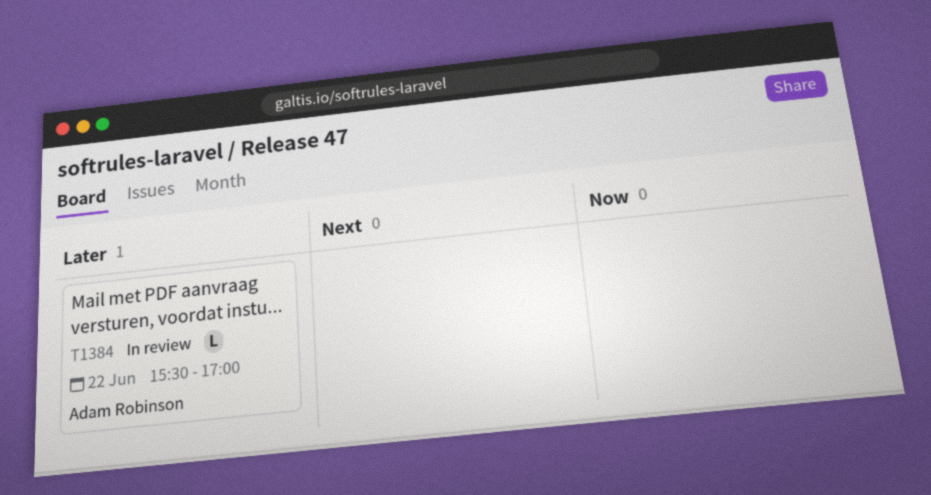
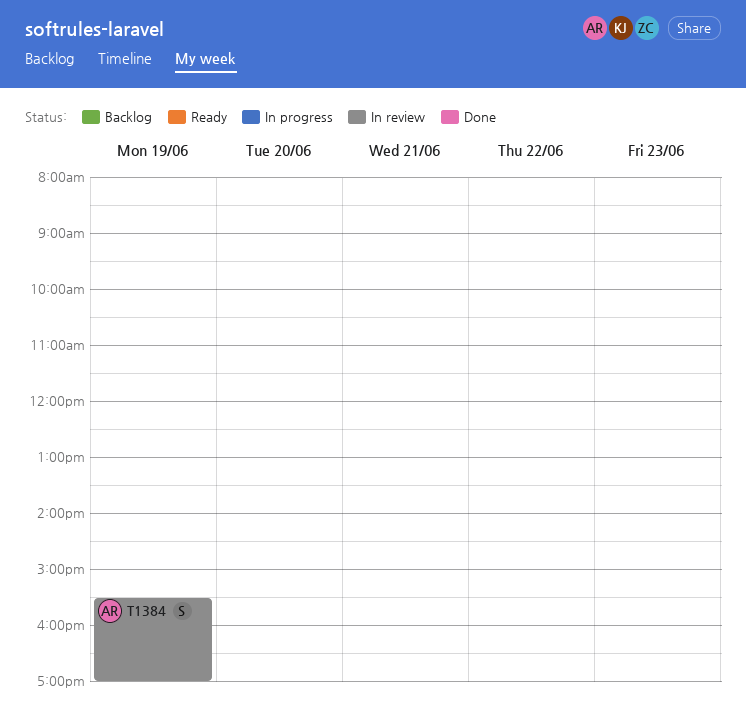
T1384, estimate: L -> S
T1384, day: Jun 22 -> Jun 19

